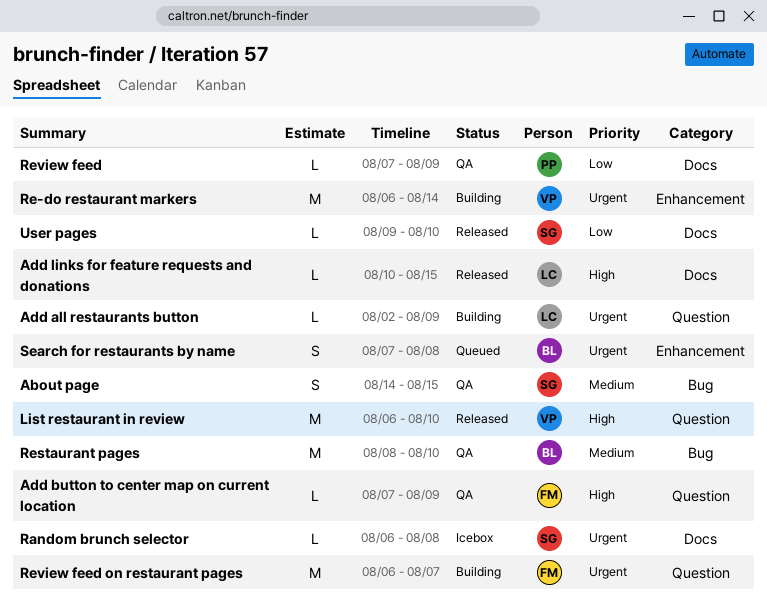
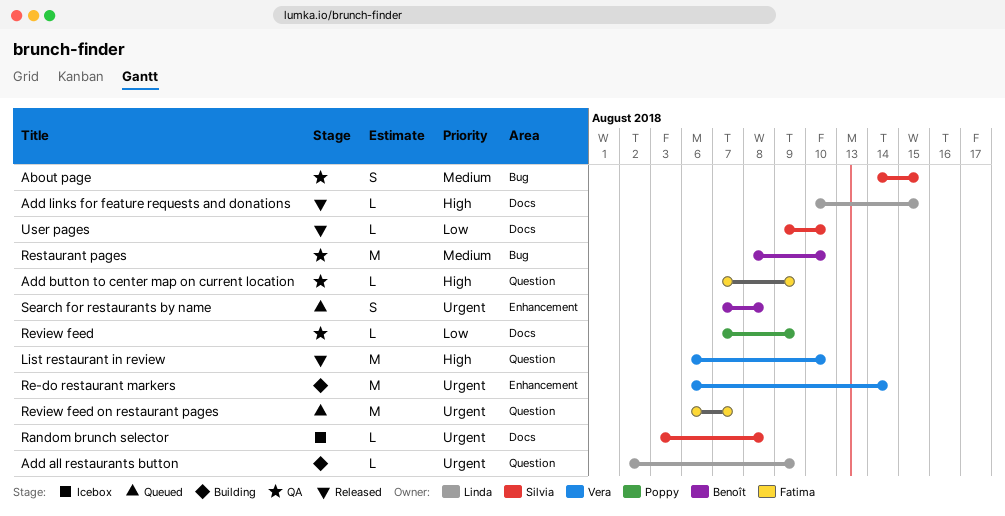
Random brunch selector, start: Aug 6 -> Aug 3
Review feed on restaurant pages, status: Building -> Queued

